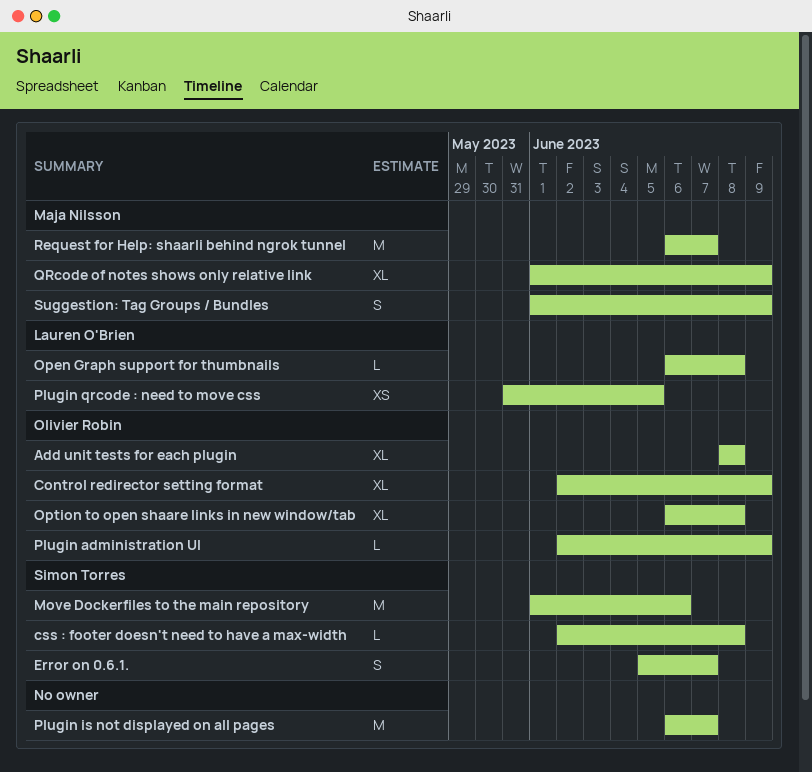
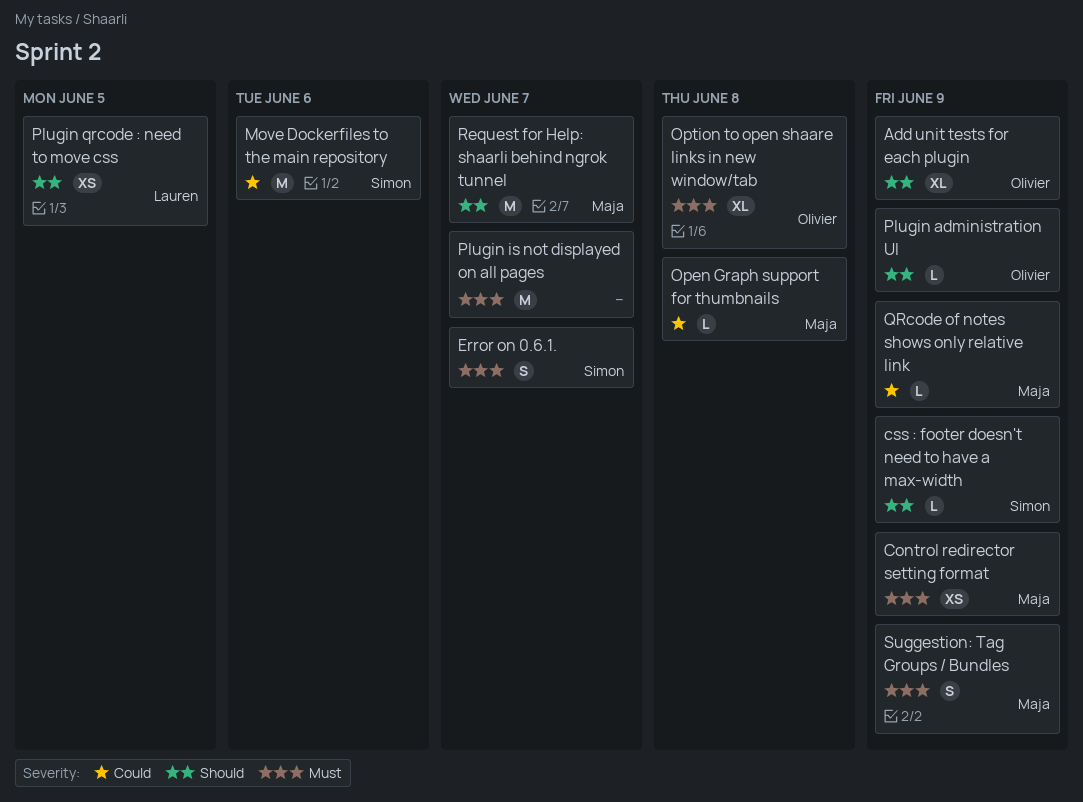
Add unit tests for each plugin, due: Jun 8 -> Jun 9
Control redirector setting format, owner: Olivier Robin -> Maja Nilsson
Control redirector setting format, estimate: XL -> XS
css : footer doesn't need to have a max-width, due: Jun 8 -> Jun 9
Open Graph support for thumbnails, owner: Lauren O'Brien -> Maja Nilsson
QRcode of notes shows only relative link, estimate: XL -> L

